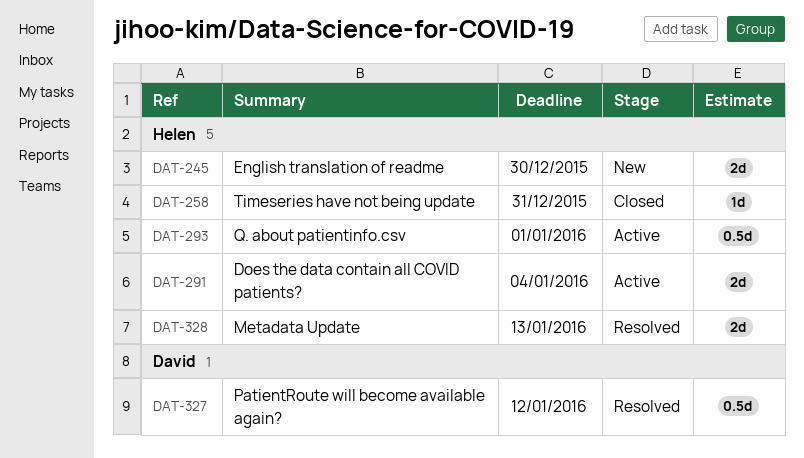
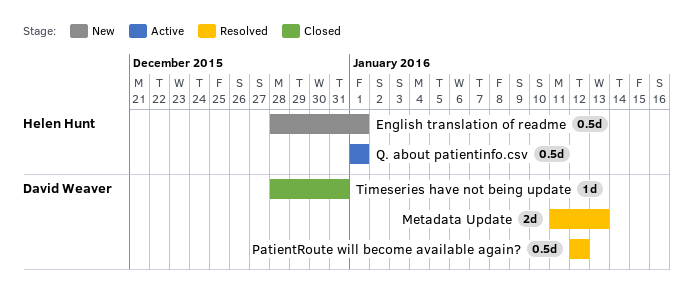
Does the data contain all COVID patients?: present -> none
English translation of readme, estimate: 2d -> 0.5d
English translation of readme, due: Dec 30 -> Jan 1
Metadata Update, owner: Helen Hunt -> David Weaver
Timeseries have not being update, owner: Helen Hunt -> David Weaver

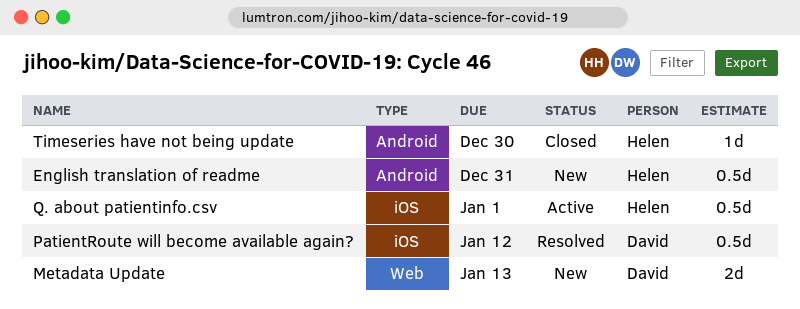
English translation of readme, due: Jan 1 -> Dec 31
Metadata Update, status: Resolved -> New
Timeseries have not being update, owner: David Weaver -> Helen Hunt
Timeseries have not being update, due: Dec 31 -> Dec 30

